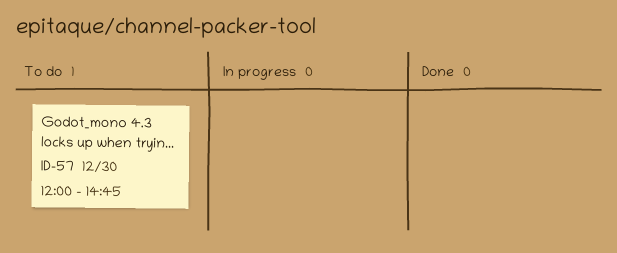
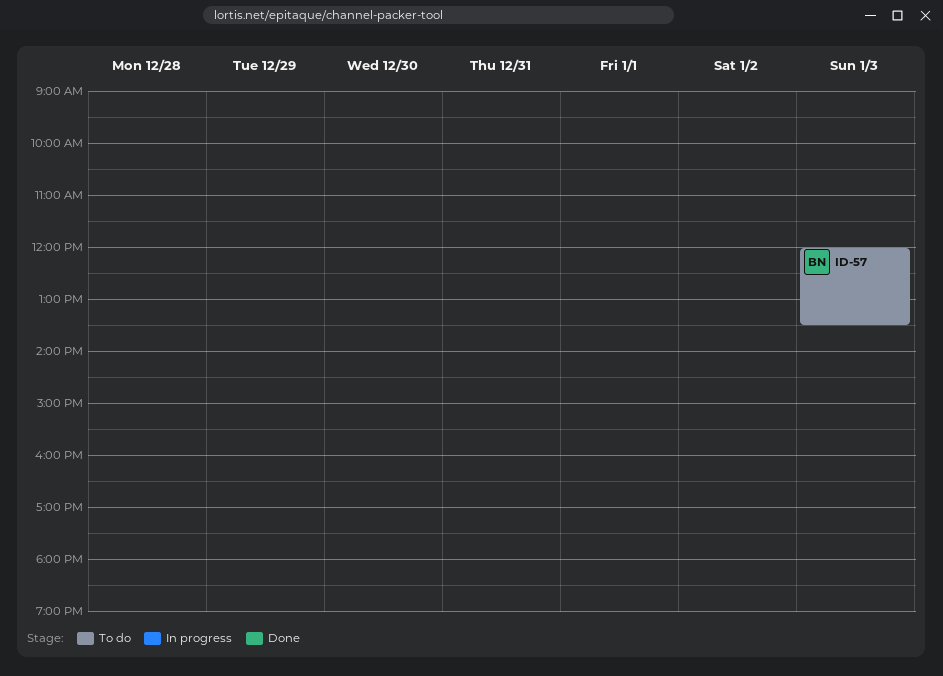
ID-57, day: Dec 30 -> Jan 3
ID-57, ends: 14:45 -> 13:30

